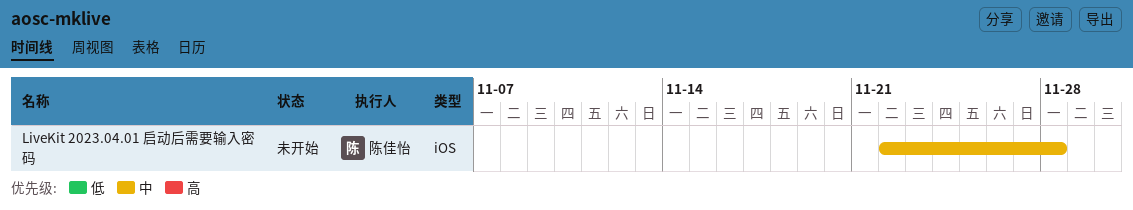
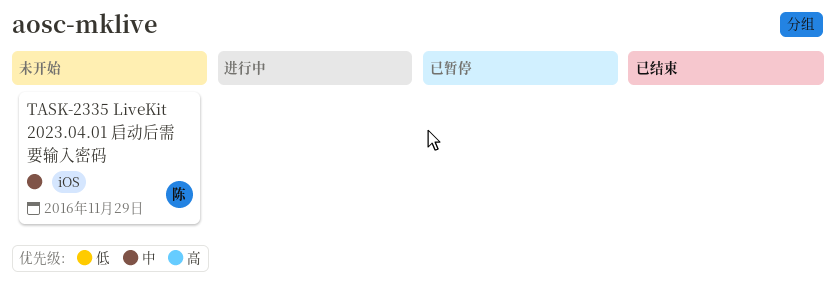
LiveKit 2023.04.01 启动后需要输入密码, due: Nov 28 -> Nov 29

